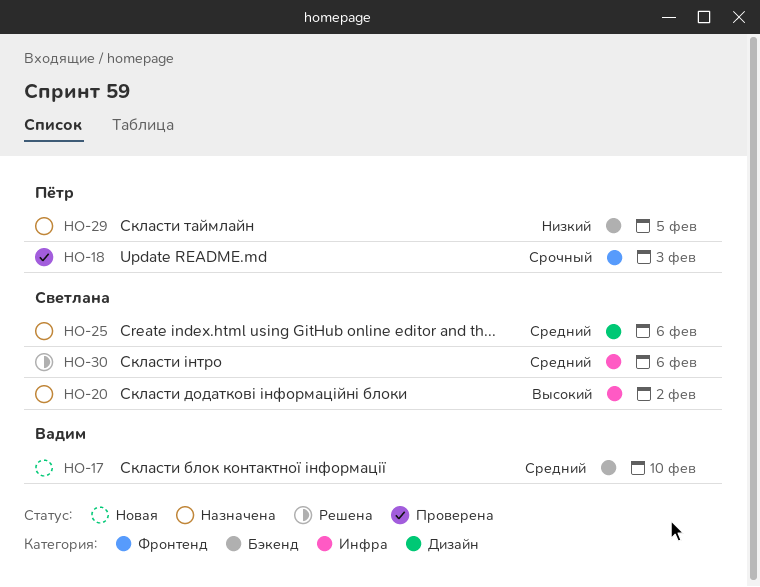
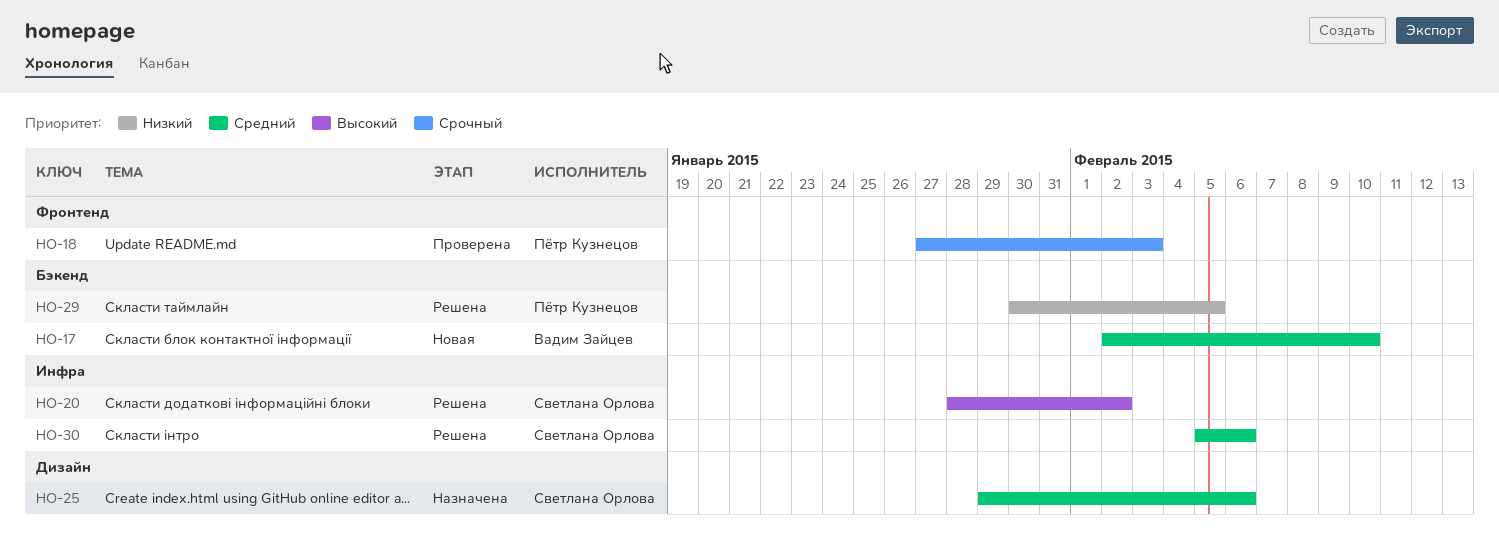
HO-20, status: Назначена -> Решена
HO-29, status: Назначена -> Решена

